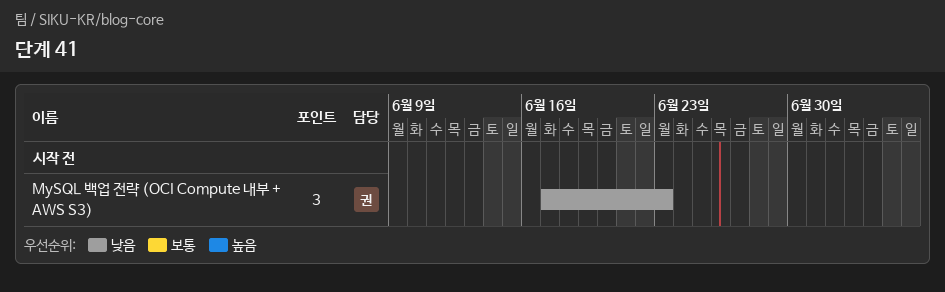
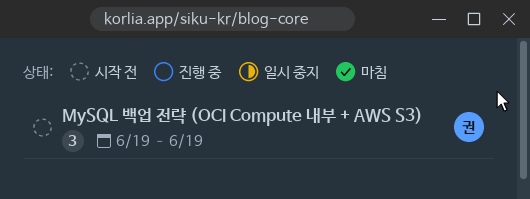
MySQL 백업 전략 (OCI Compute 내부 + AWS S3), start: Jun 17 -> Jun 19
MySQL 백업 전략 (OCI Compute 내부 + AWS S3), due: Jun 23 -> Jun 19

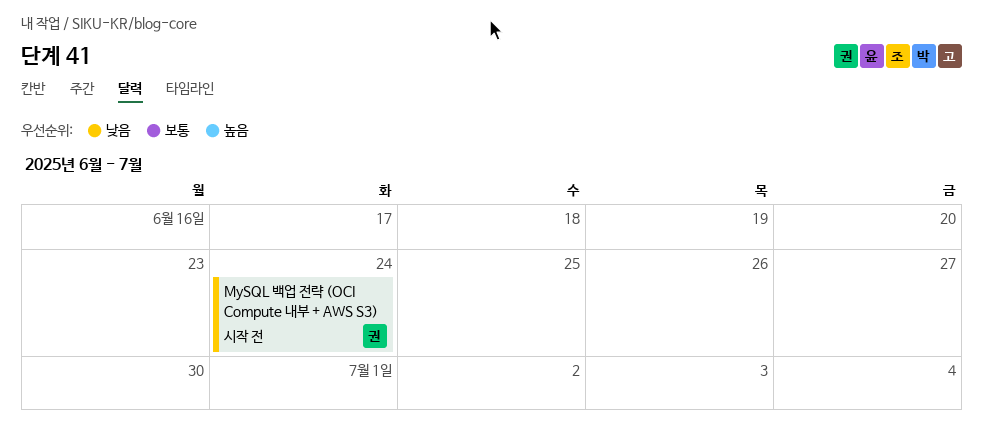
MySQL 백업 전략 (OCI Compute 내부 + AWS S3), due: Jun 19 -> Jun 24

